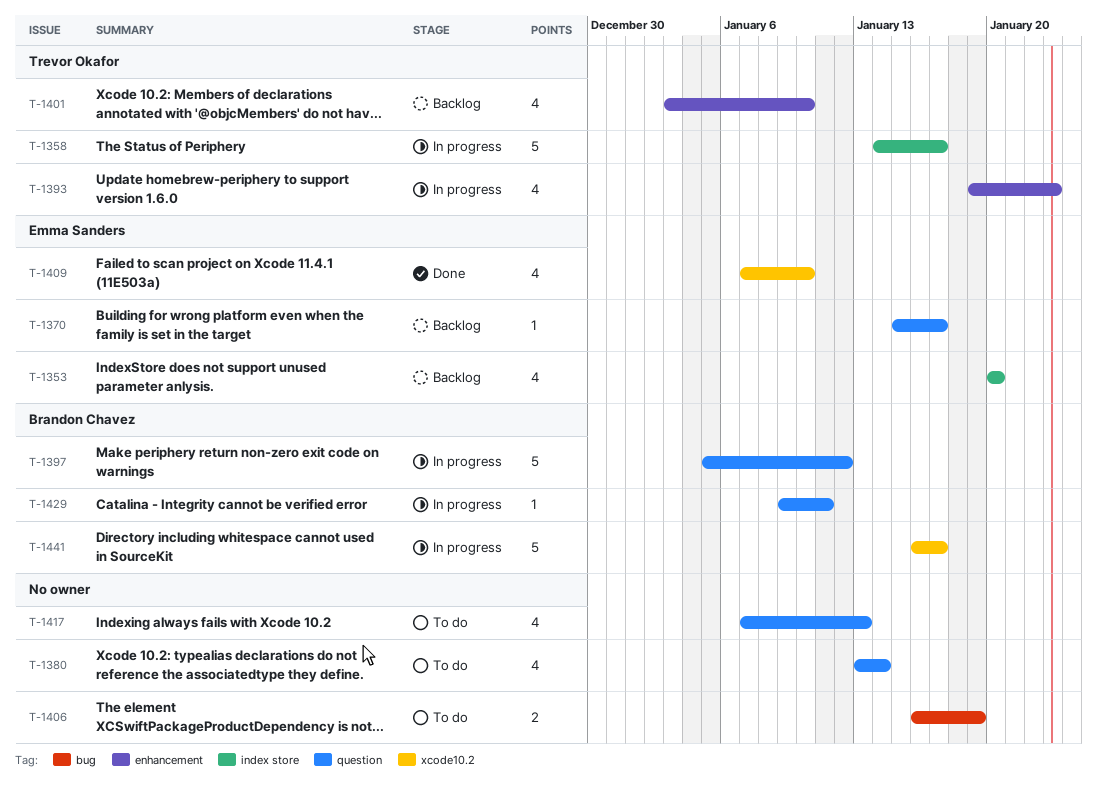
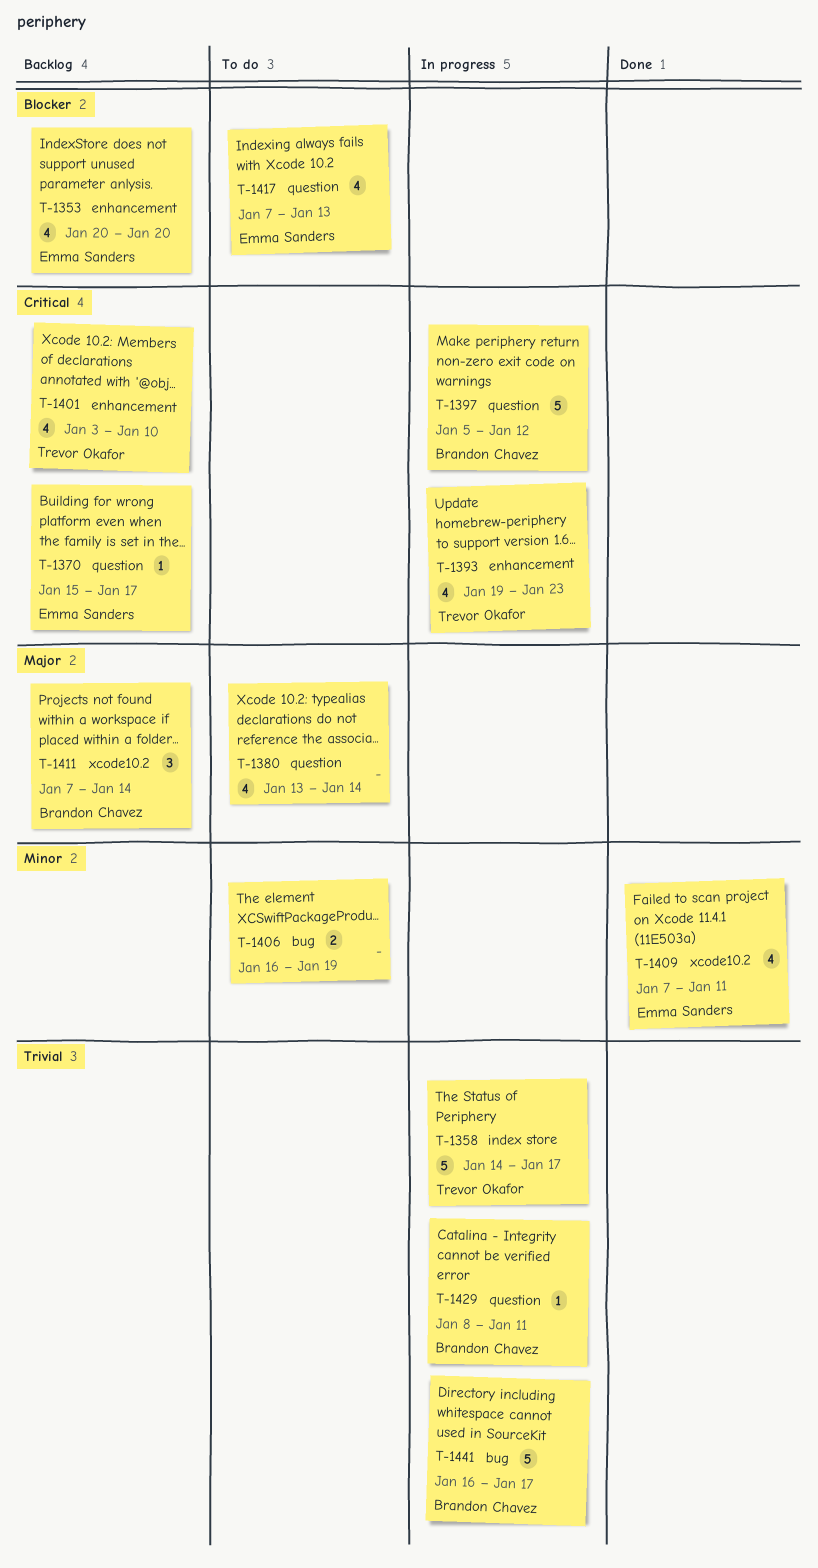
T-1353, label: index store -> enhancement
T-1409, due: Jan 10 -> Jan 11
T-1411: none -> present
T-1417, owner: none -> Emma Sanders
T-1429, start: Jan 9 -> Jan 8
T-1441, label: xcode10.2 -> bug

